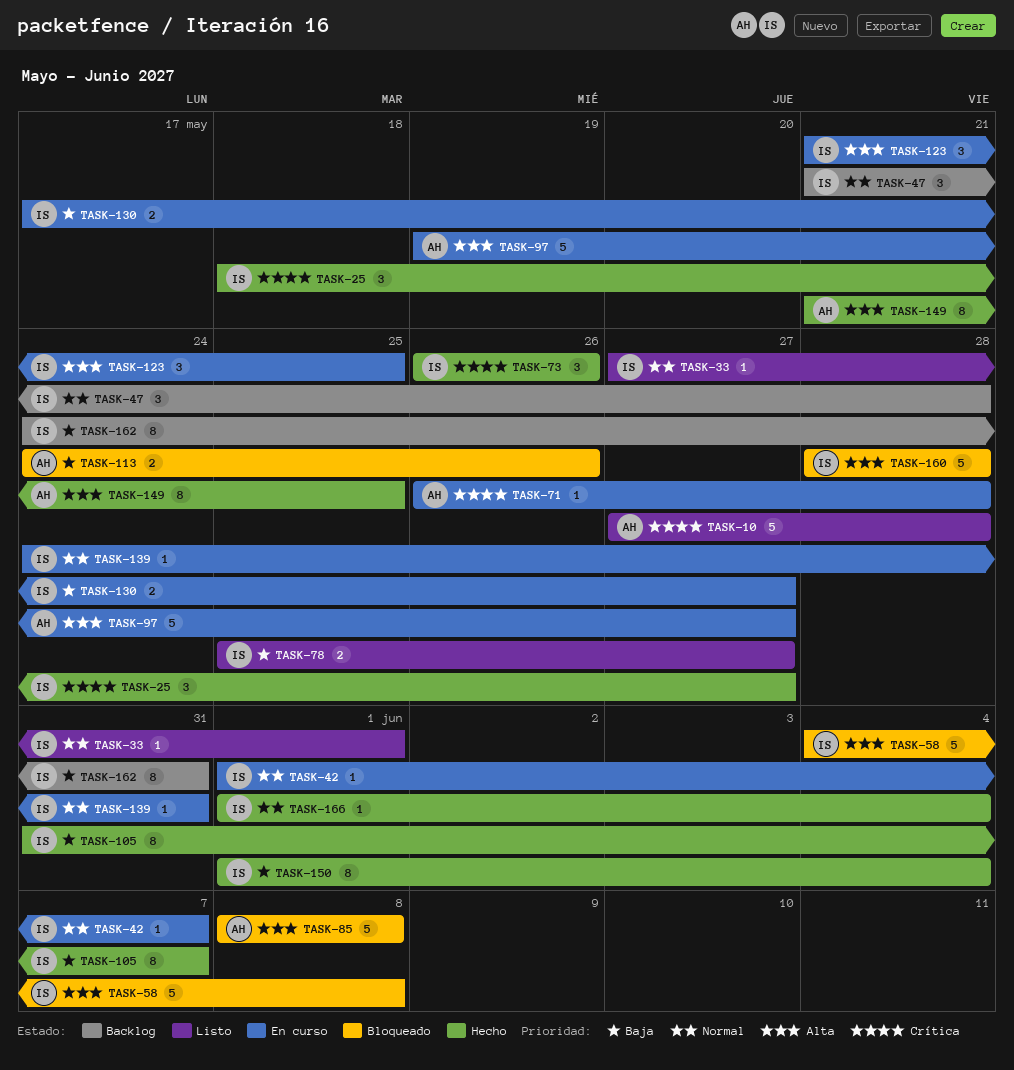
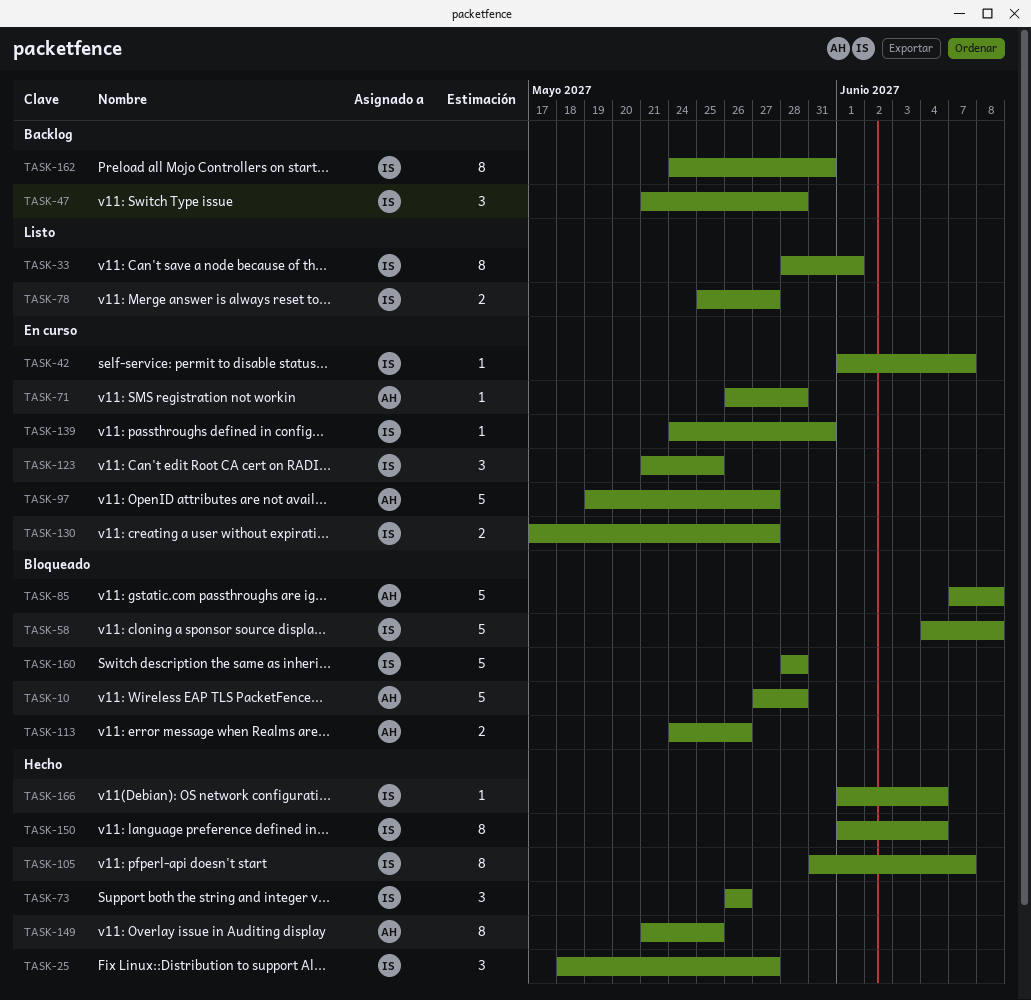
TASK-10, status: Listo -> Bloqueado
TASK-33, estimate: 1 -> 8
TASK-33, start: May 27 -> May 28
TASK-85, start: Jun 8 -> Jun 7

